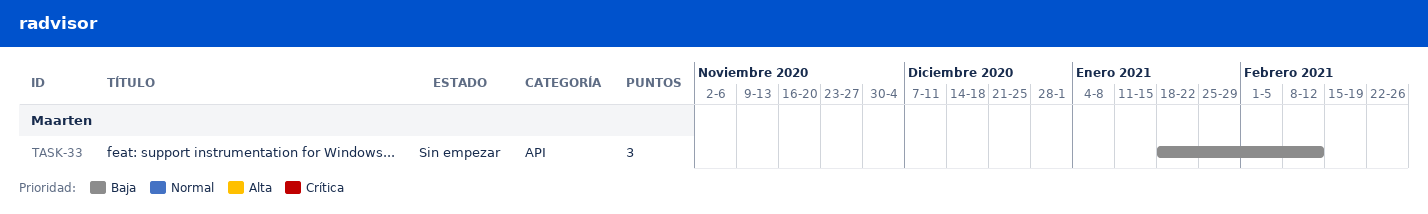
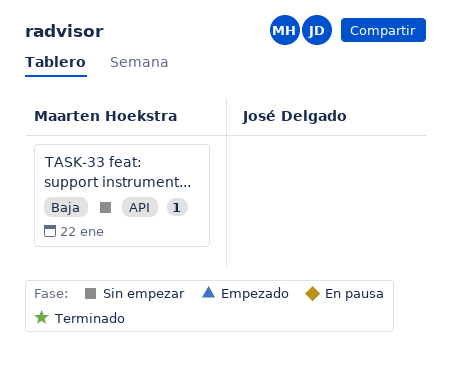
TASK-33, estimate: 3 -> 1
TASK-33, due: Feb 12 -> Jan 22

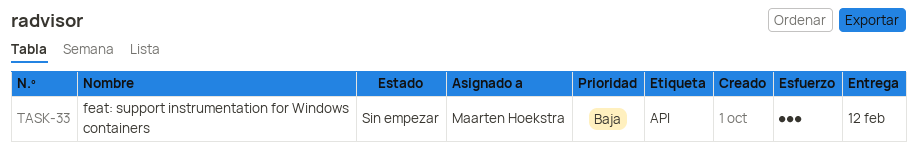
TASK-33, estimate: 1 -> 3
TASK-33, due: Jan 22 -> Feb 12

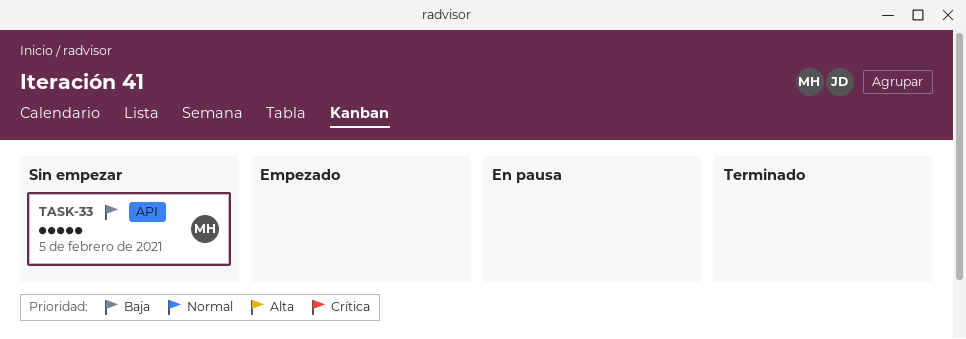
TASK-33, estimate: 3 -> 5
TASK-33, due: Feb 12 -> Feb 5

